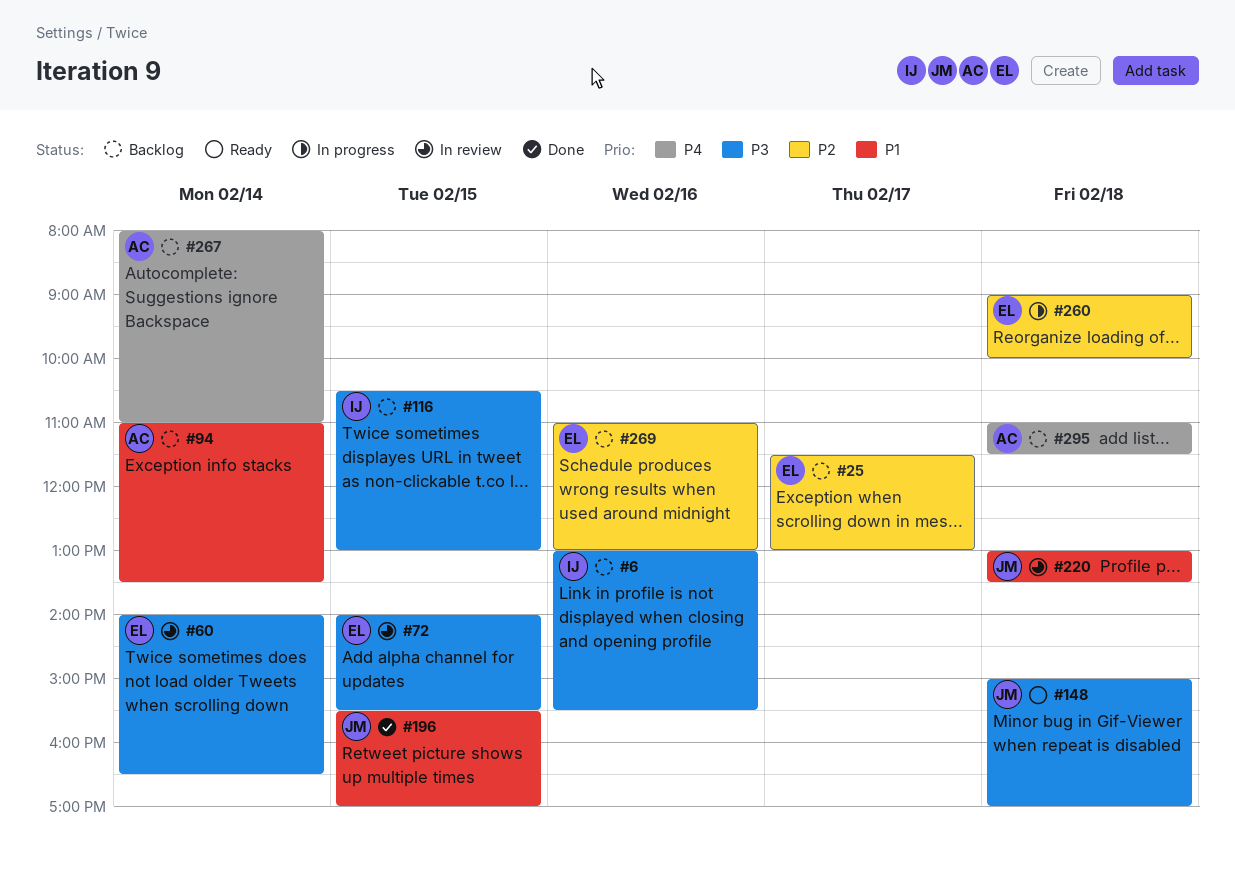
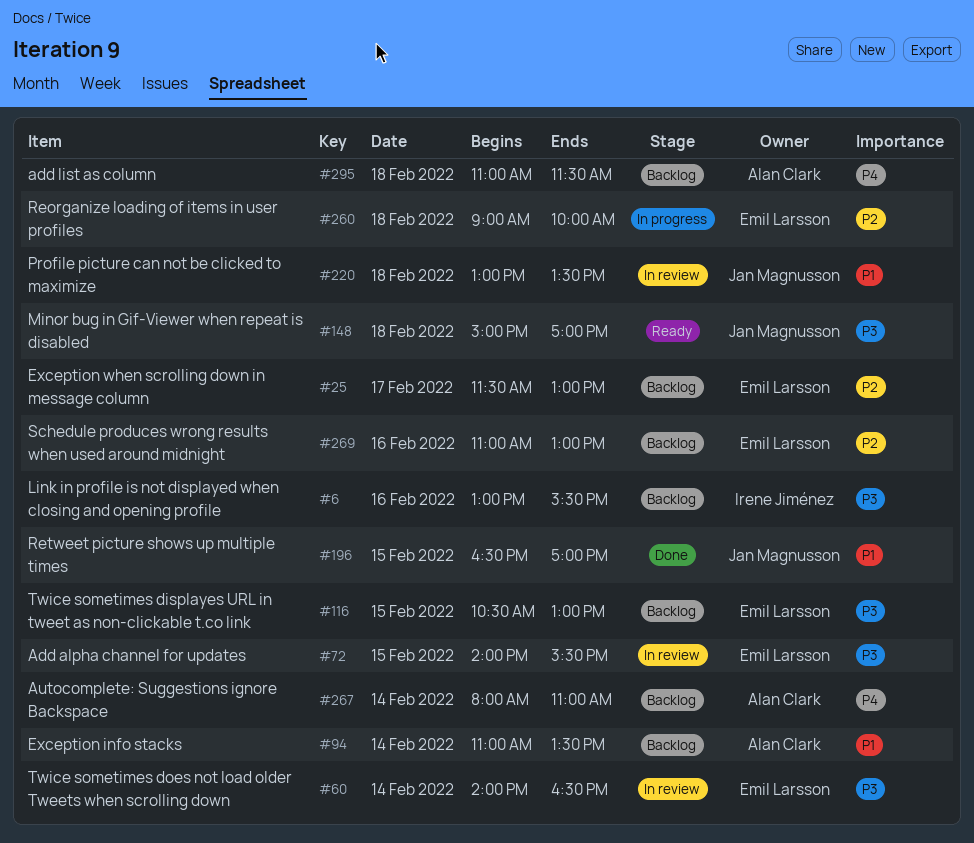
#116, owner: Irene Jiménez -> Emil Larsson
#196, begins: 15:30 -> 16:30

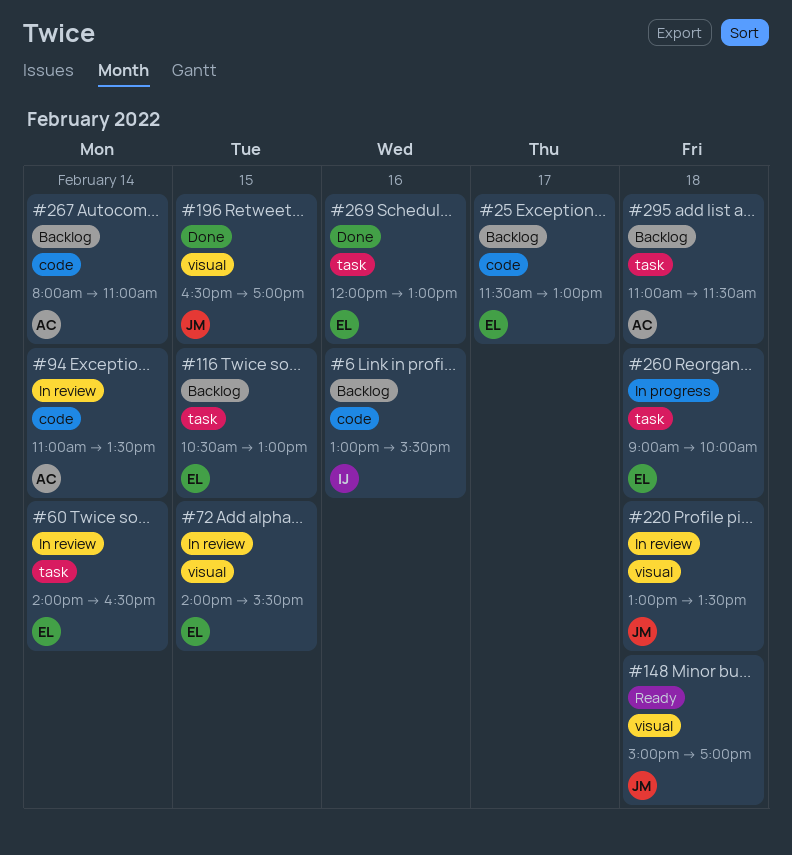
#94, status: Backlog -> In review
#269, status: Backlog -> Done
#269, begins: 11:00 -> 12:00

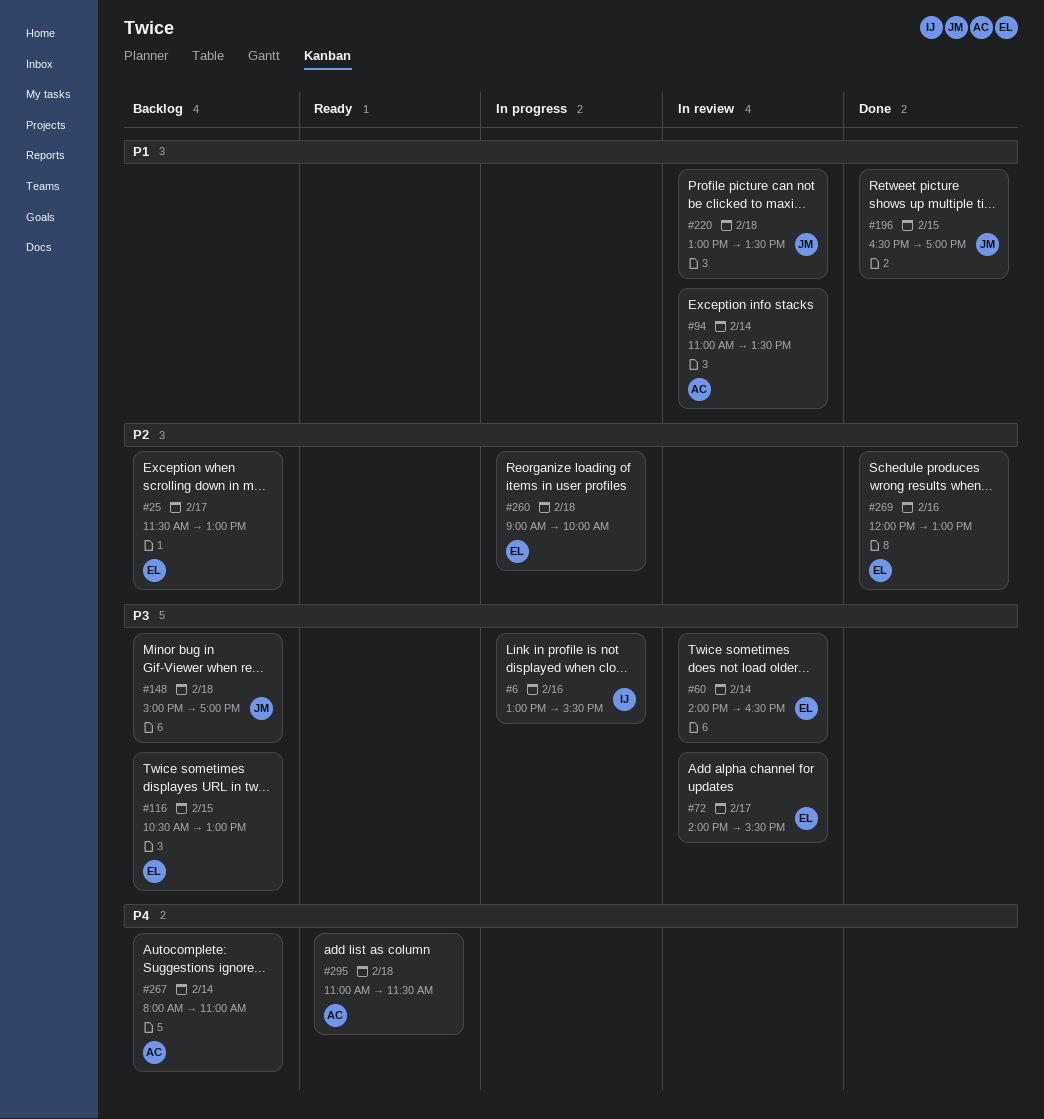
#6, status: Backlog -> In progress
#72, day: Feb 15 -> Feb 17
#148, status: Ready -> Backlog
#295, status: Backlog -> Ready

